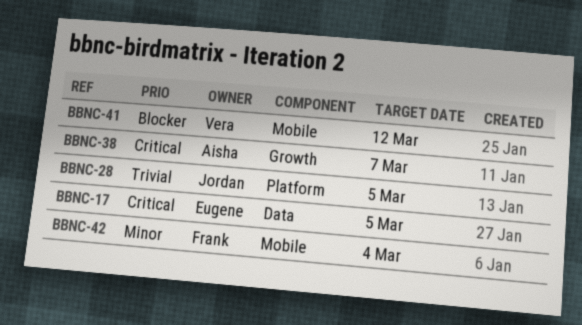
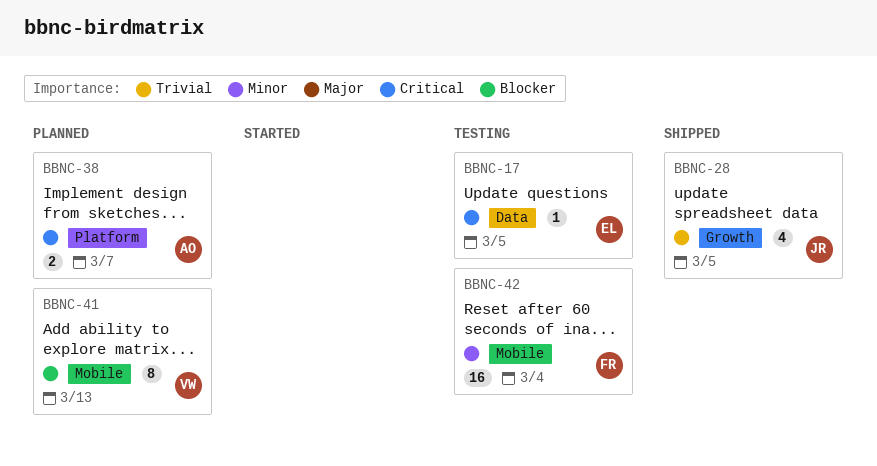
BBNC-28, label: Platform -> Growth
BBNC-38, label: Growth -> Platform
BBNC-41, due: Mar 12 -> Mar 13

